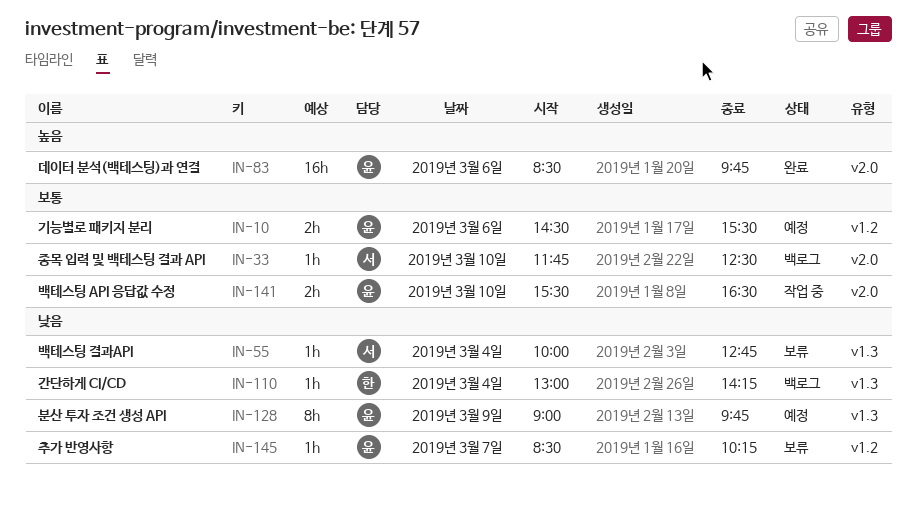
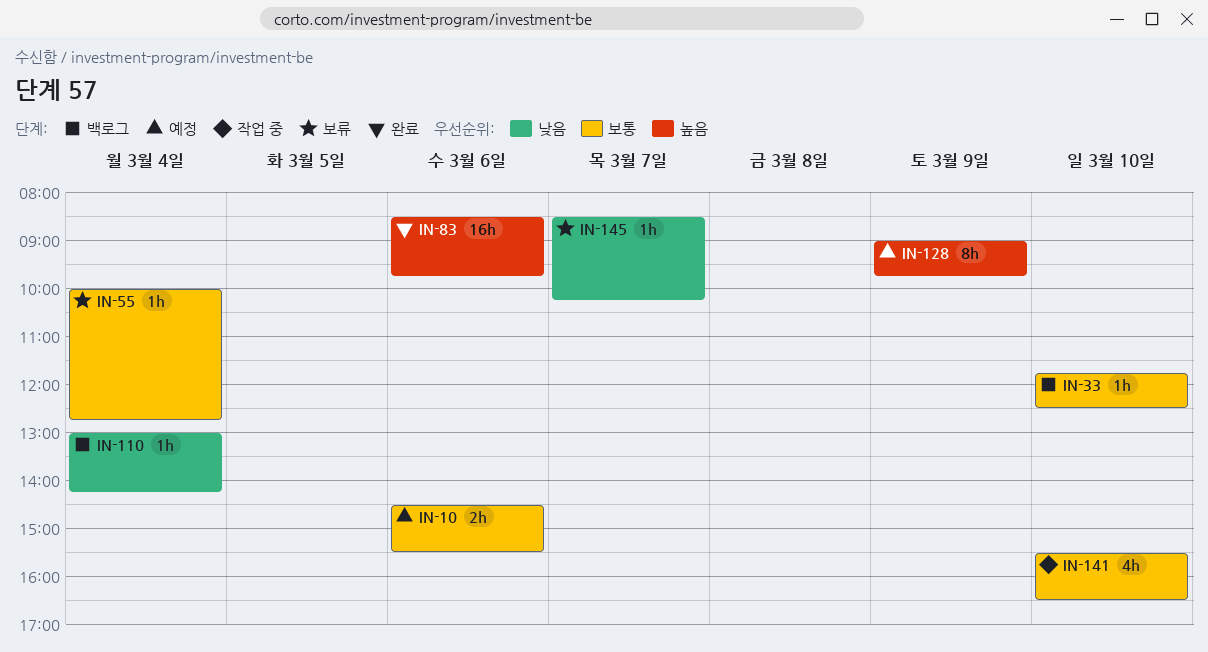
IN-55, priority: 낮음 -> 보통
IN-128, priority: 낮음 -> 높음
IN-141, estimate: 2h -> 4h

